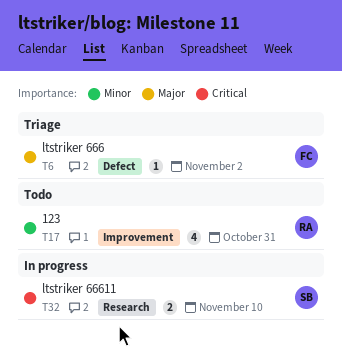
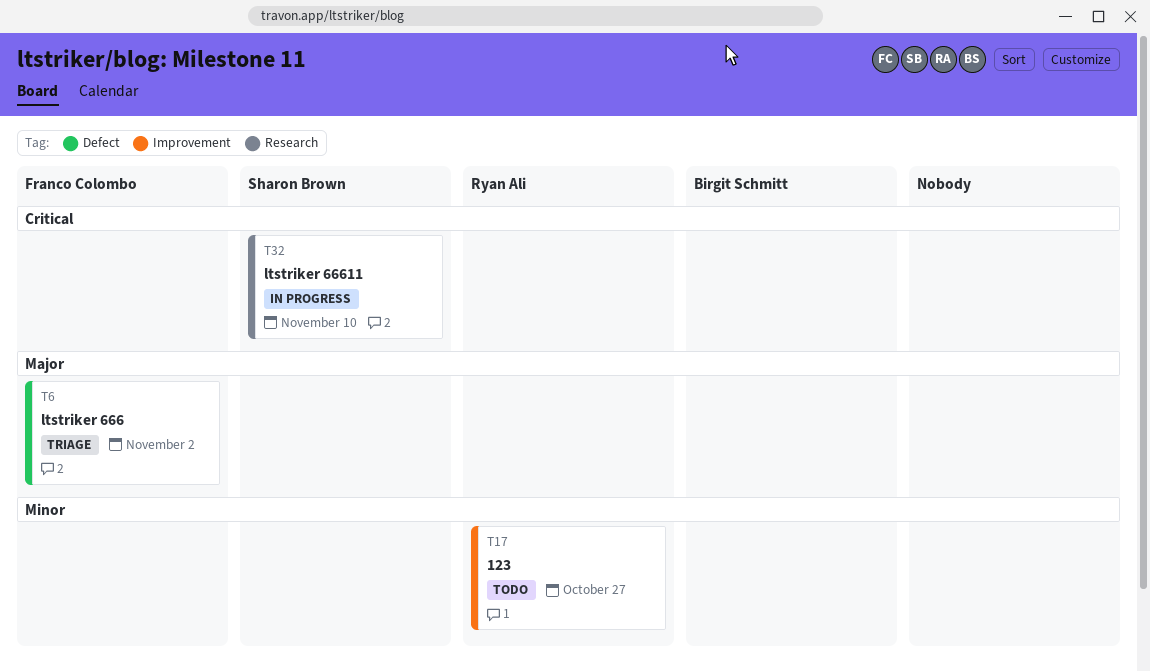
T17, due: Oct 31 -> Oct 27

